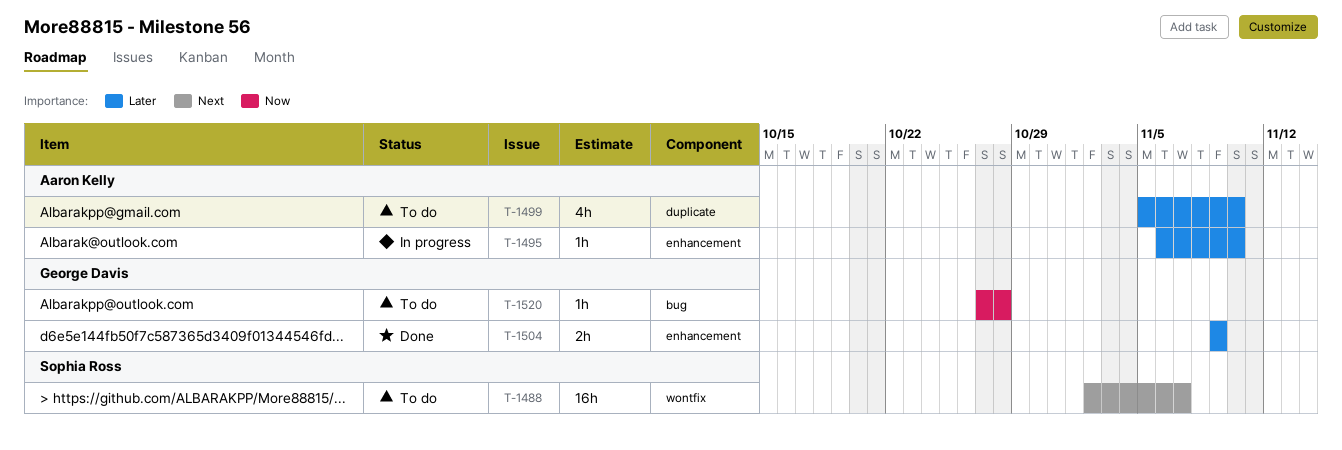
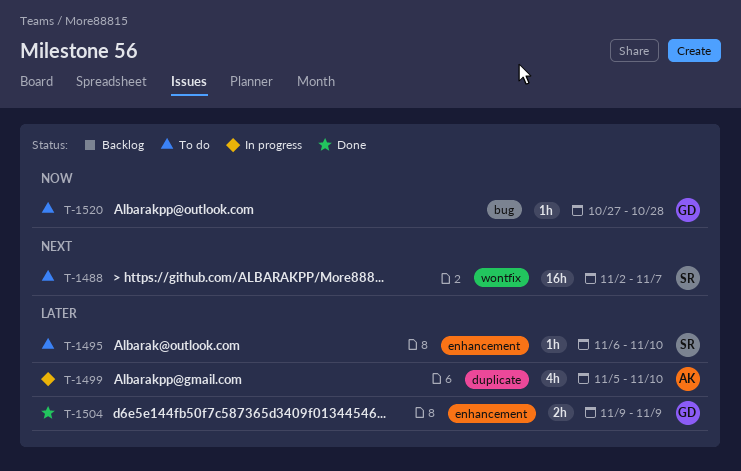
T-1495, status: In progress -> To do
T-1495, owner: Aaron Kelly -> Sophia Ross
T-1499, status: To do -> In progress

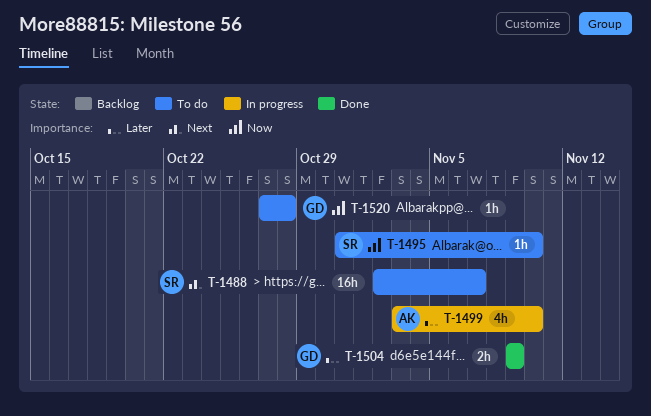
T-1495, priority: Later -> Now
T-1495, start: Nov 6 -> Oct 31
T-1499, start: Nov 5 -> Nov 3

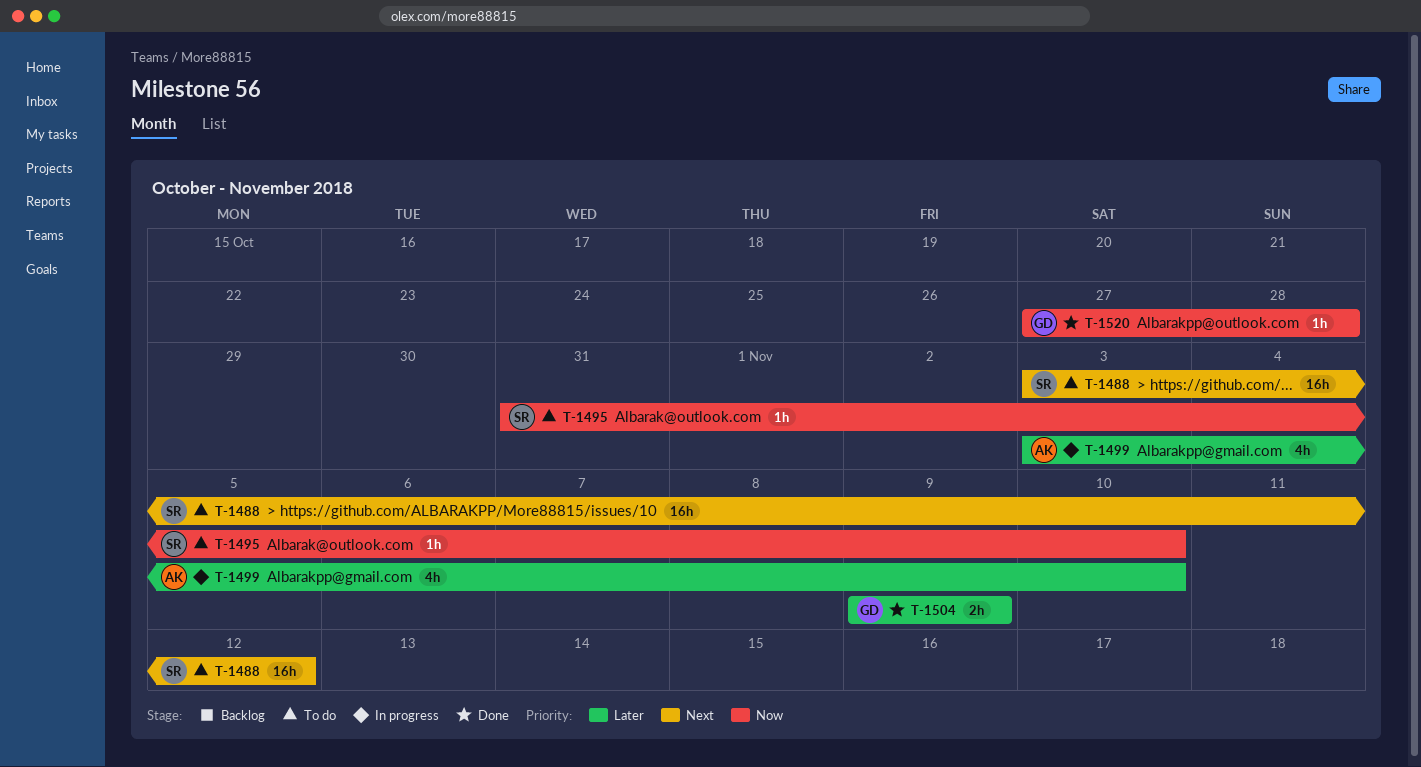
T-1488, start: Nov 2 -> Nov 3
T-1488, due: Nov 7 -> Nov 12
T-1520, status: To do -> Done

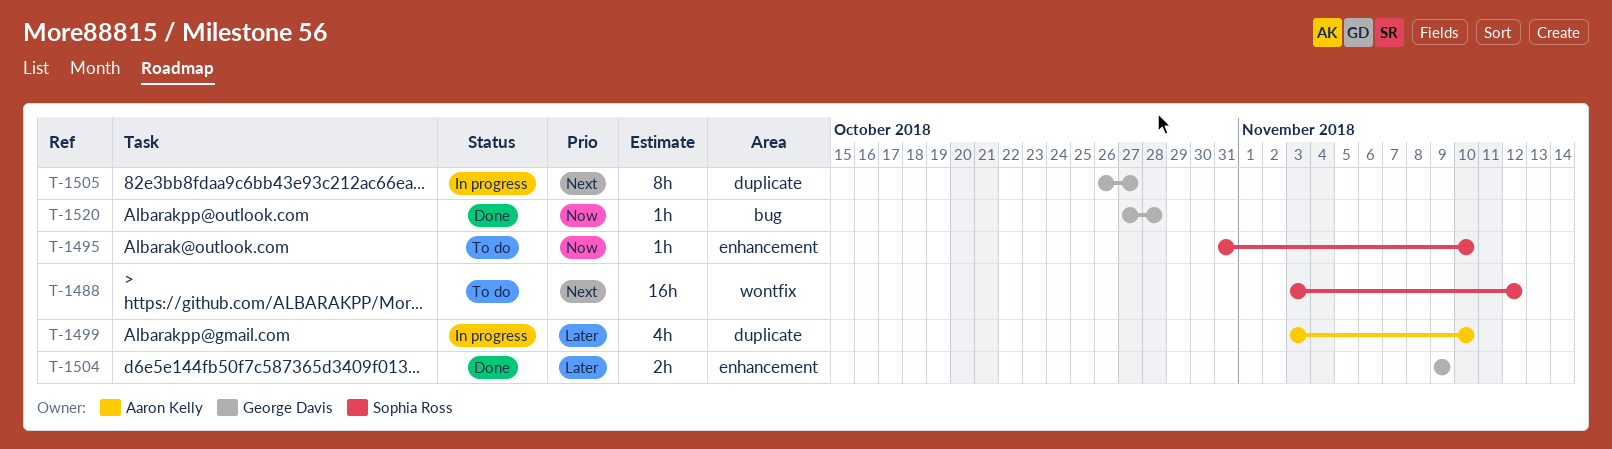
T-1505: none -> present

